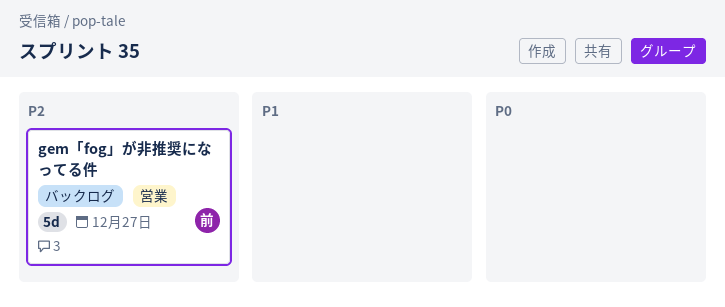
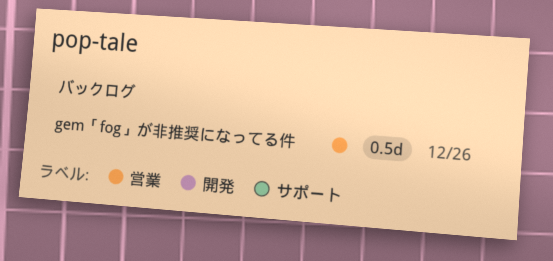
gem「fog」が非推奨になってる件, estimate: 5d -> 0.5d
gem「fog」が非推奨になってる件, day: Dec 27 -> Dec 26

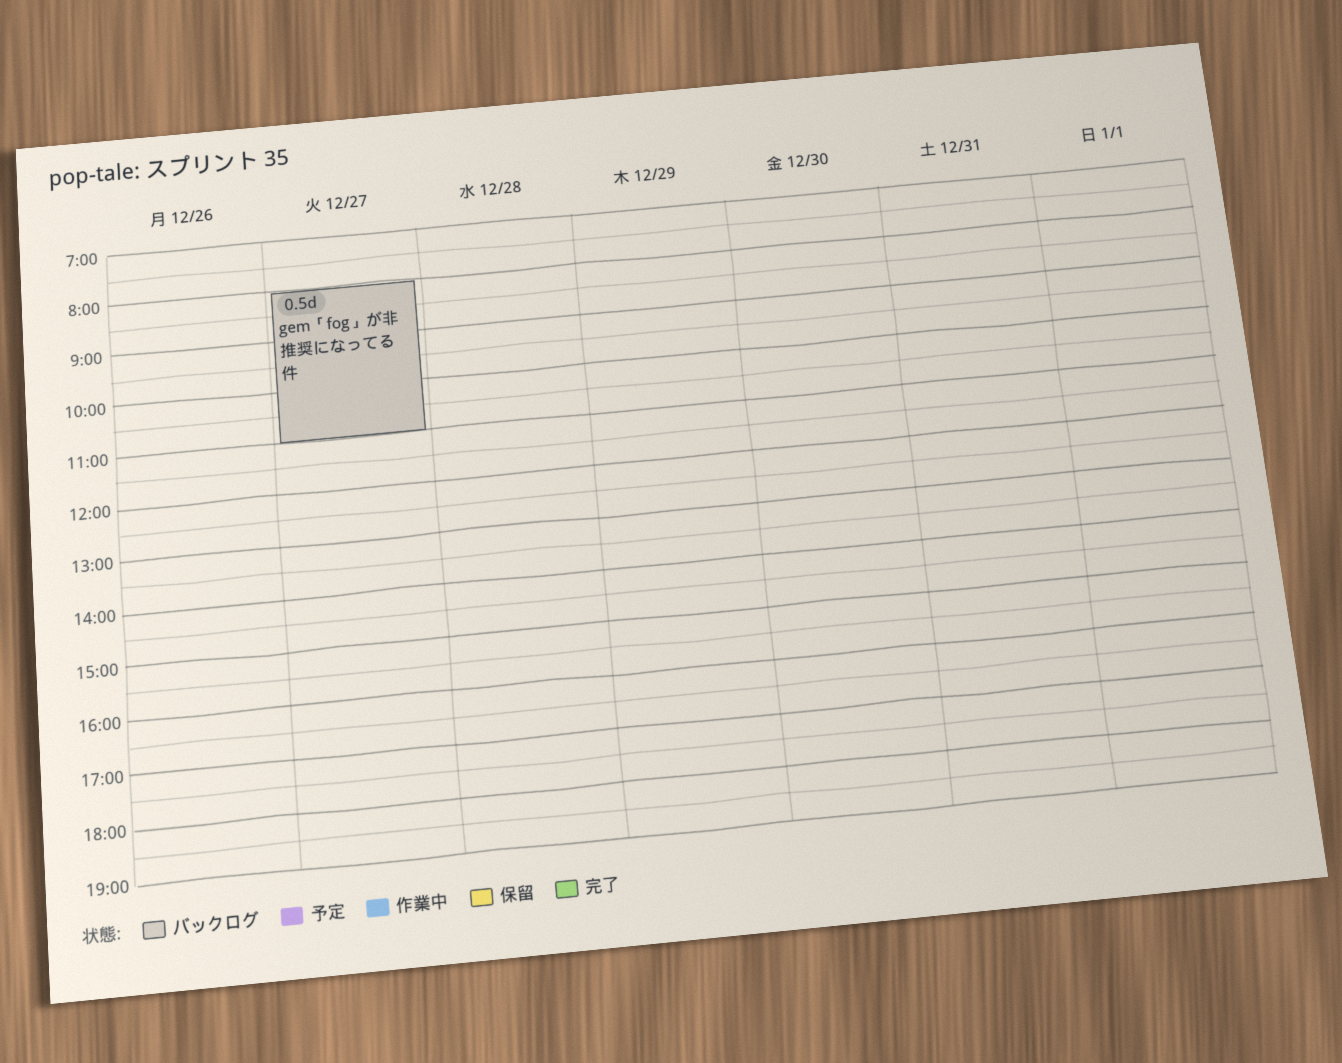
gem「fog」が非推奨になってる件, day: Dec 26 -> Dec 27

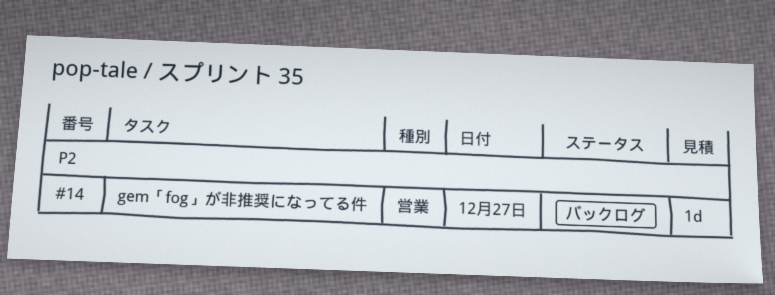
gem「fog」が非推奨になってる件, estimate: 0.5d -> 1d

